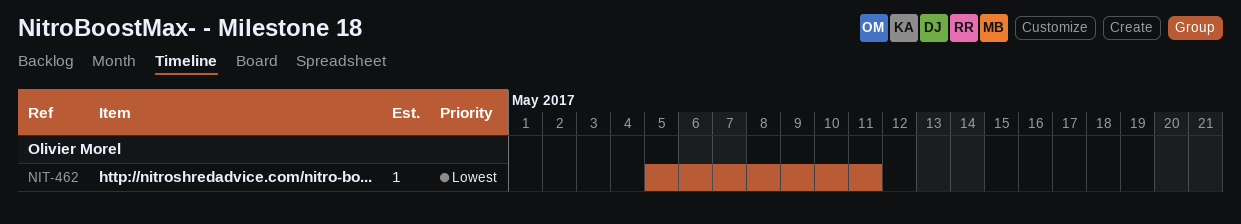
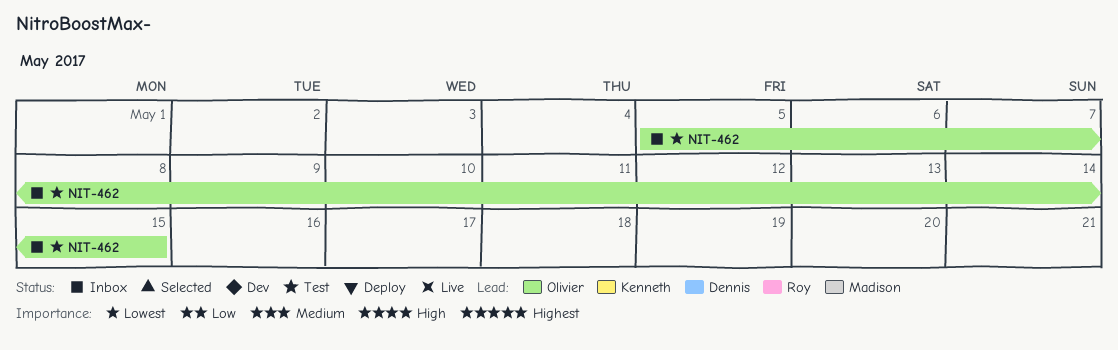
NIT-462, due: May 11 -> May 15

